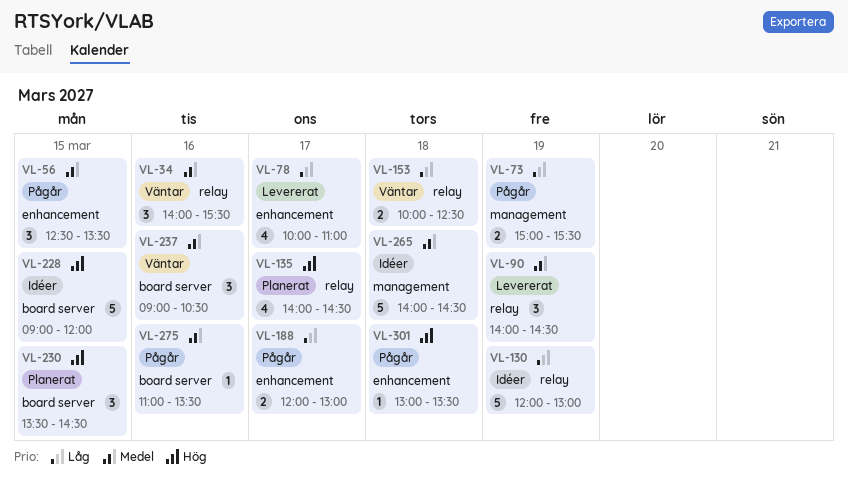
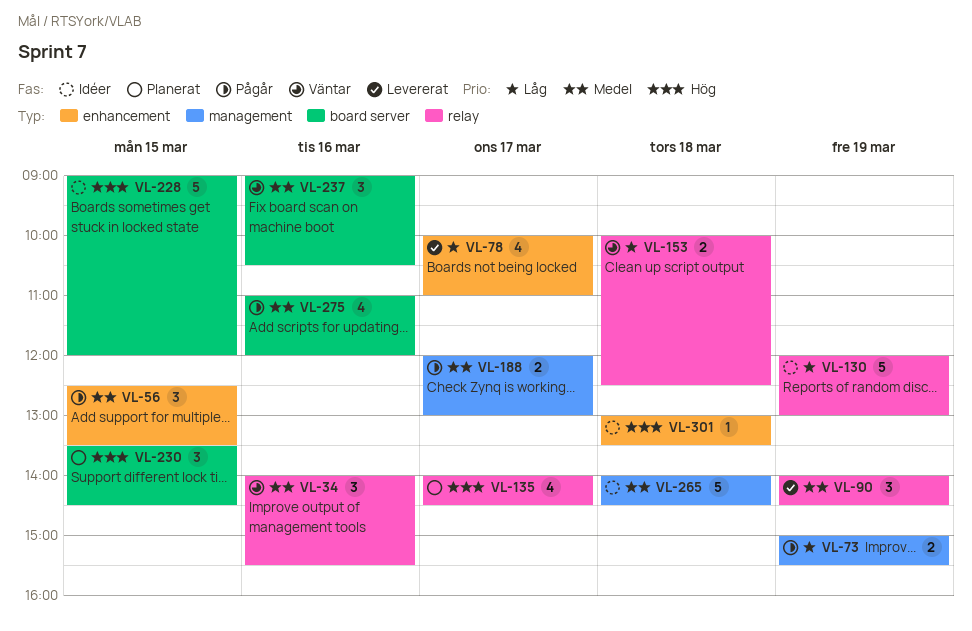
VL-188, priority: Låg -> Medel
VL-188, label: enhancement -> management
VL-275, estimate: 1 -> 4
VL-275, ends: 13:30 -> 12:00
VL-301, status: Pågår -> Idéer

